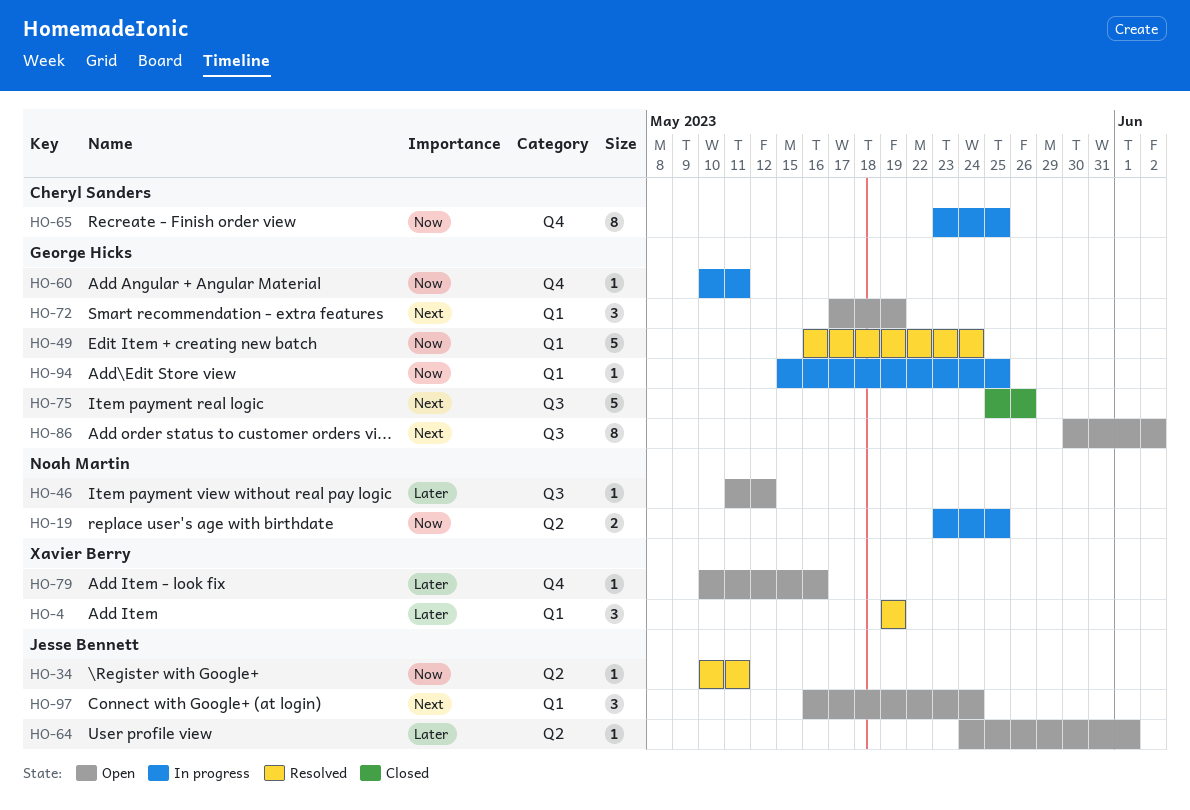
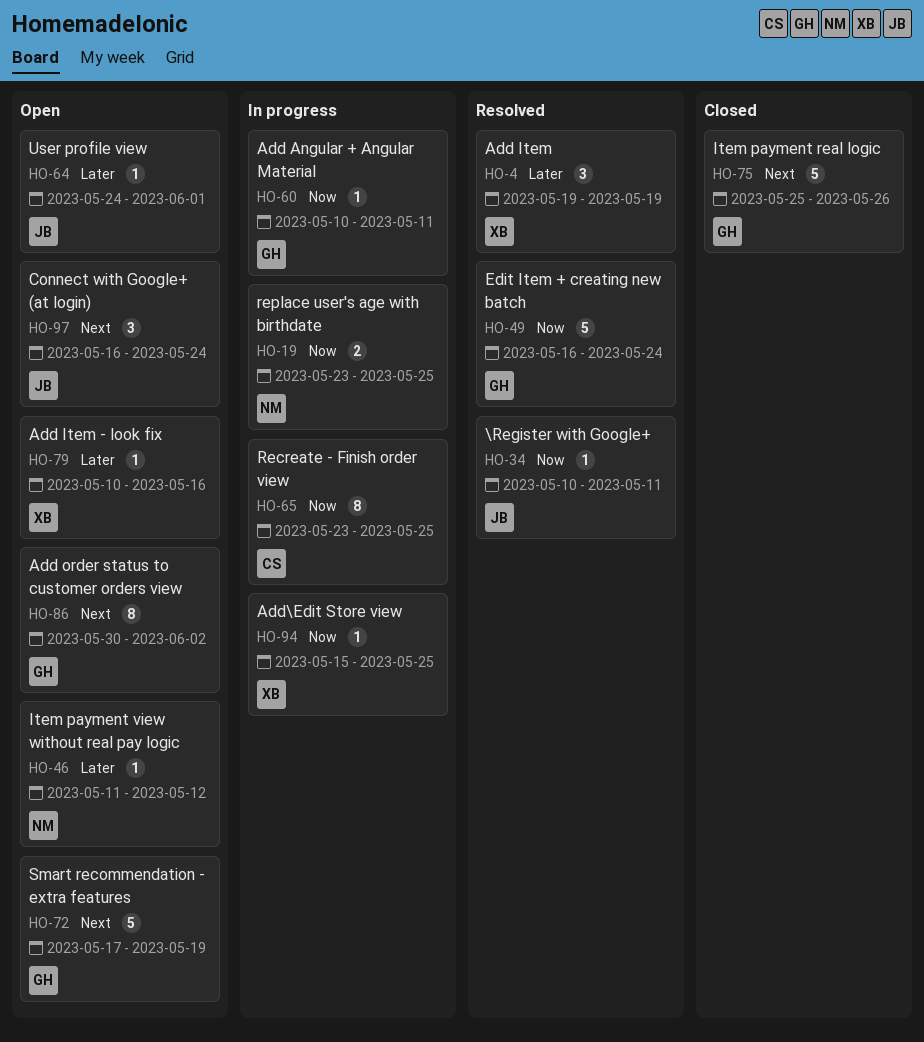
HO-72, estimate: 3 -> 5
HO-94, owner: George Hicks -> Xavier Berry

